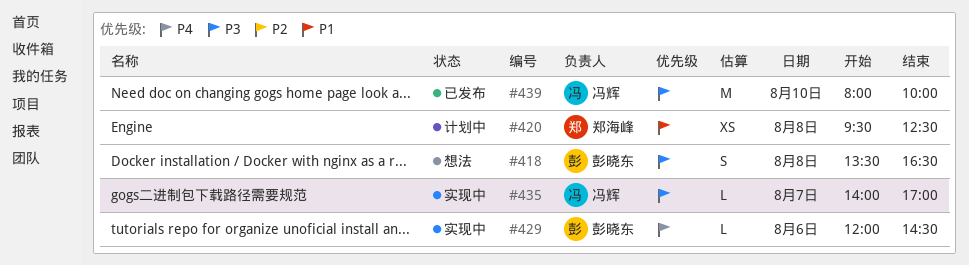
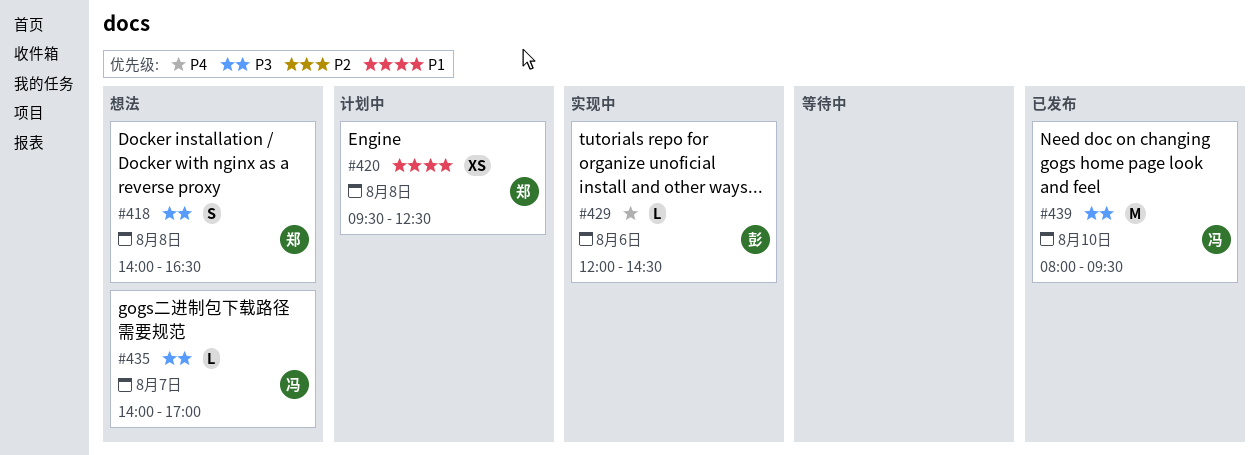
#418, owner: 彭晓东 -> 郑海峰
#418, begins: 13:30 -> 14:00
#435, status: 实现中 -> 想法
#439, ends: 10:00 -> 09:30

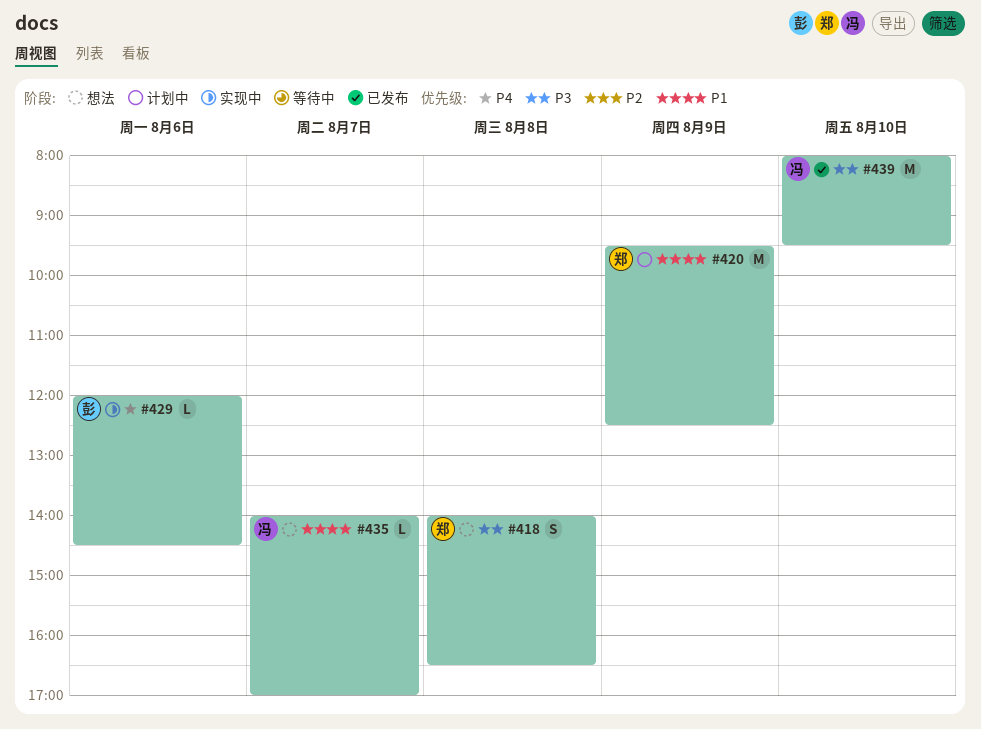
#420, estimate: XS -> M
#420, day: Aug 8 -> Aug 9
#435, priority: P3 -> P1

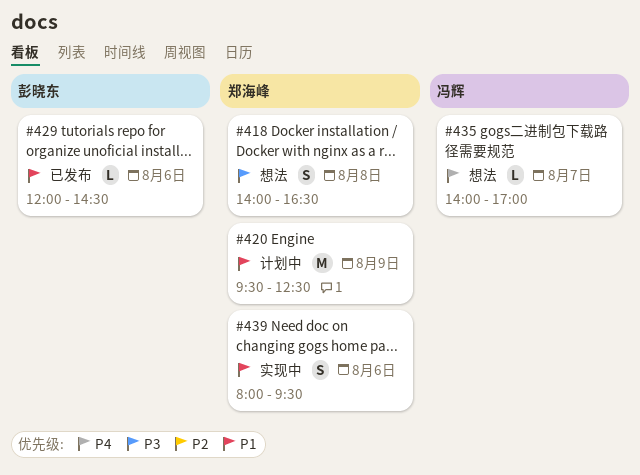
#429, status: 实现中 -> 已发布
#429, priority: P4 -> P1
#435, priority: P1 -> P4
#439, status: 已发布 -> 实现中
#439, owner: 冯辉 -> 郑海峰
#439, priority: P3 -> P1
#439, estimate: M -> S
#439, day: Aug 10 -> Aug 6

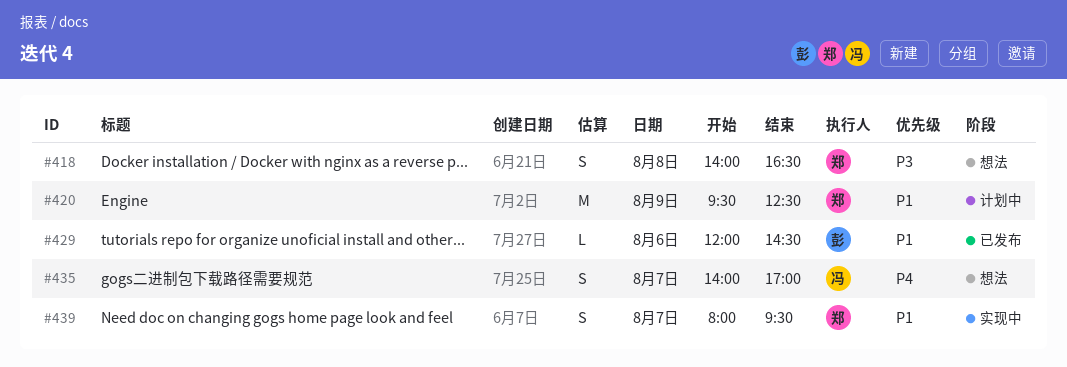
#435, estimate: L -> S
#439, day: Aug 6 -> Aug 7

